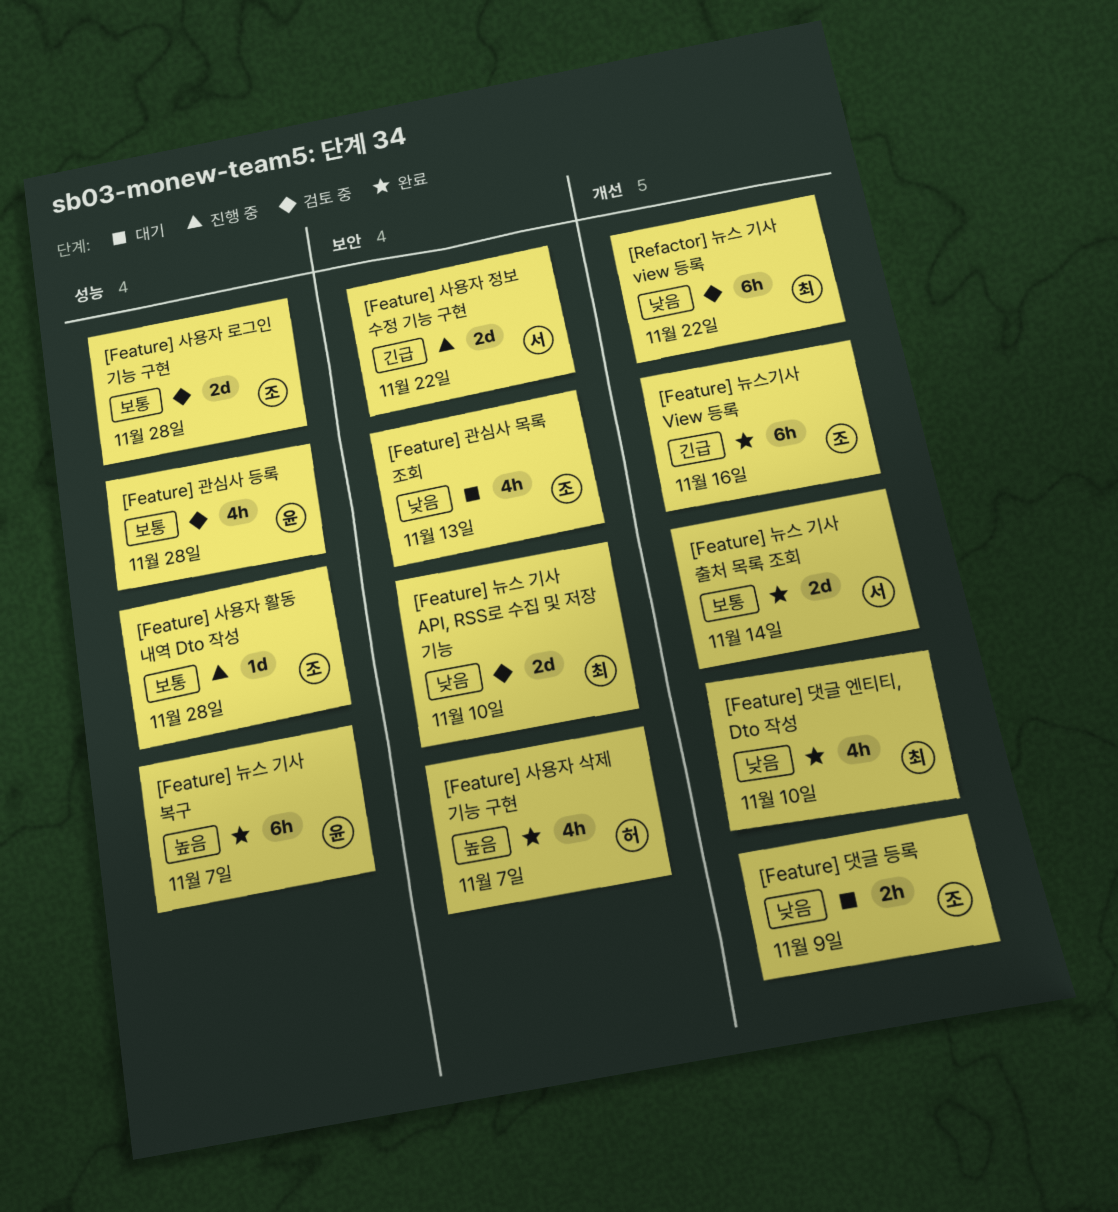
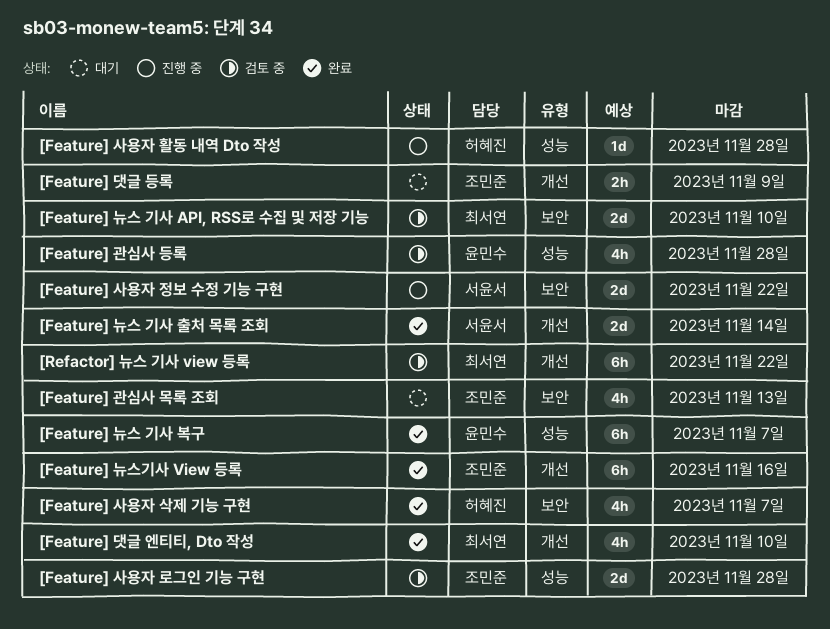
[Feature] 사용자 활동 내역 Dto 작성, owner: 조민준 -> 허혜진

